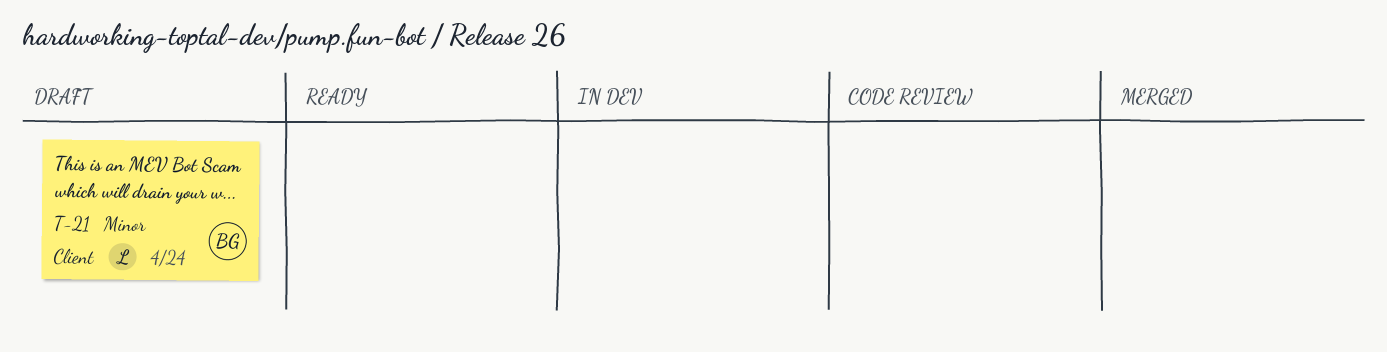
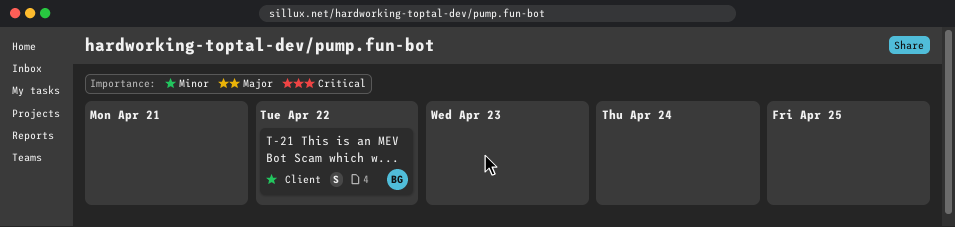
T-21, estimate: L -> S
T-21, due: Apr 24 -> Apr 22

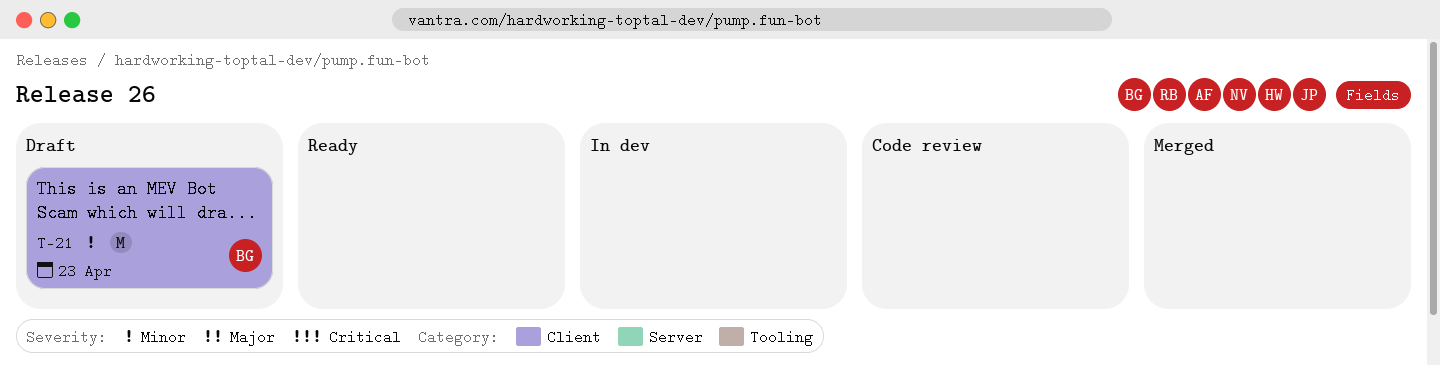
T-21, estimate: S -> M
T-21, due: Apr 22 -> Apr 23

